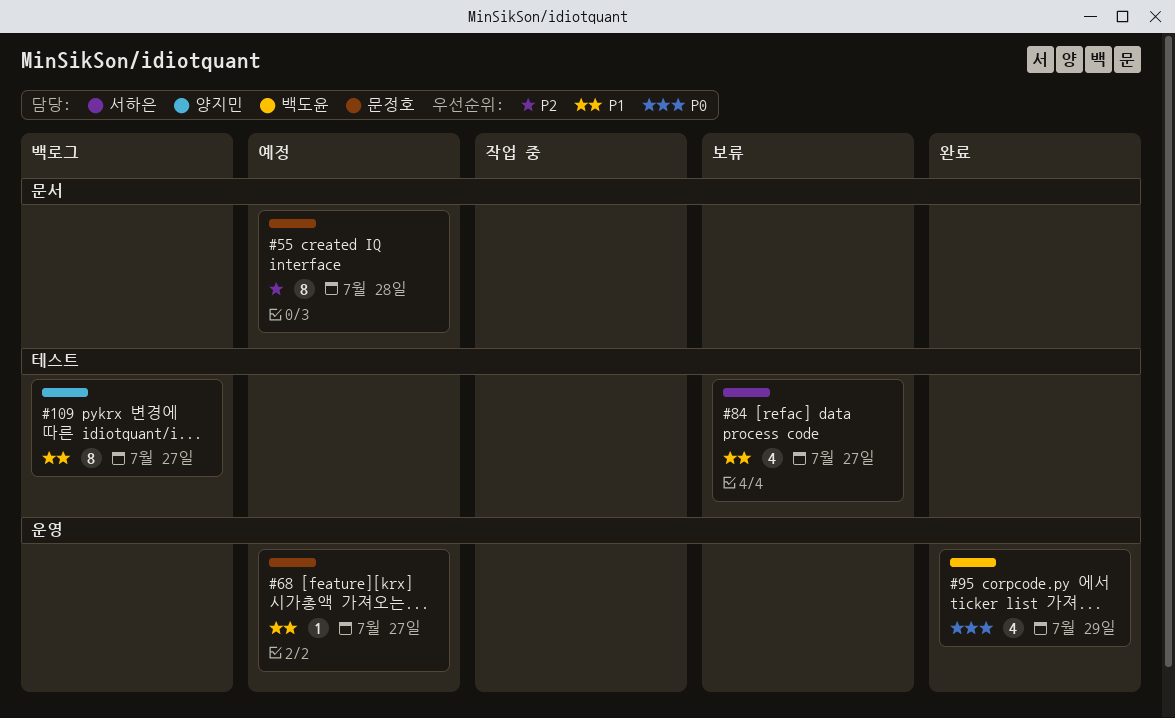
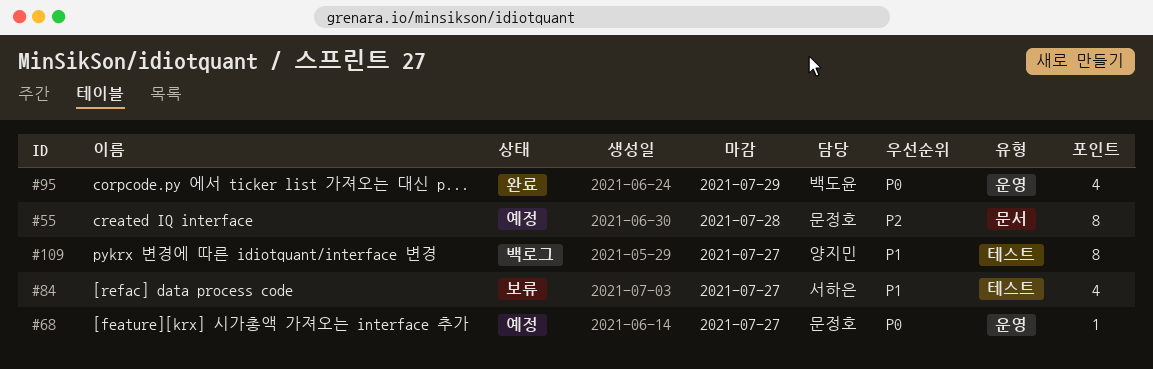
#68, priority: P1 -> P0

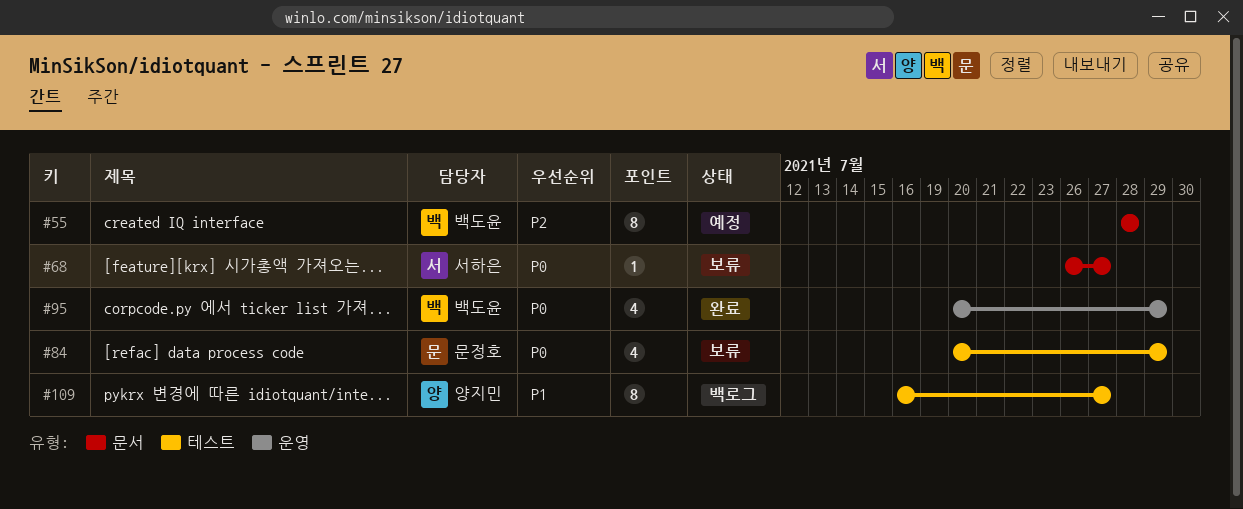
#55, owner: 문정호 -> 백도윤
#68, status: 예정 -> 보류
#68, owner: 문정호 -> 서하은
#68, label: 운영 -> 문서
#84, owner: 서하은 -> 문정호
#84, priority: P1 -> P0
#84, due: Jul 27 -> Jul 29

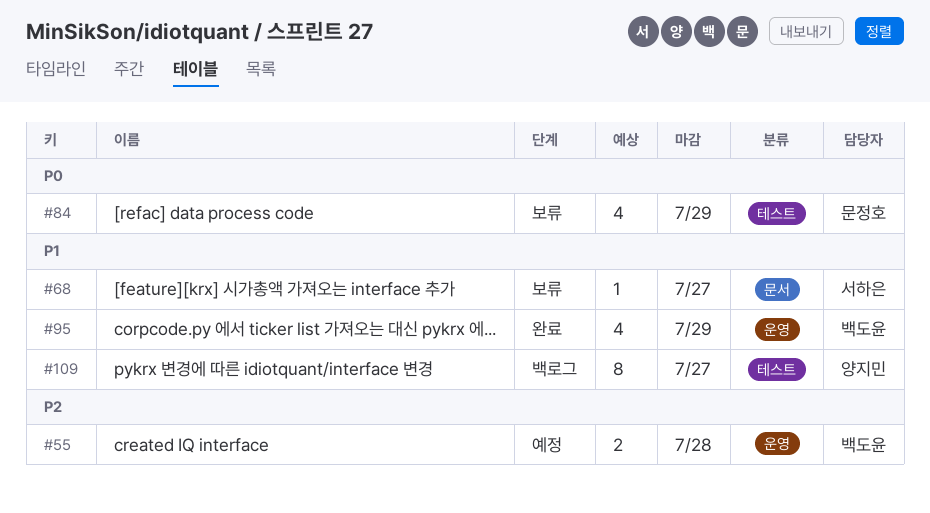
#55, label: 문서 -> 운영
#55, estimate: 8 -> 2
#68, priority: P0 -> P1
#95, priority: P0 -> P1

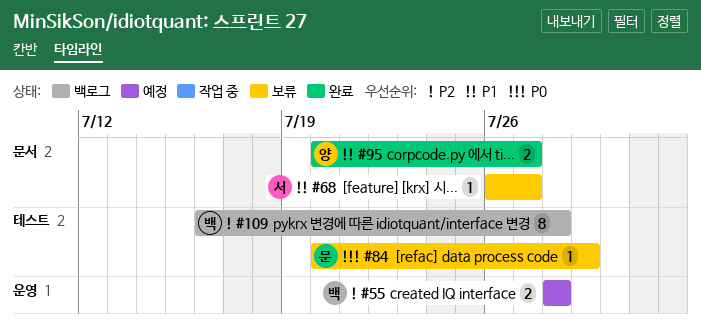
#84, estimate: 4 -> 1
#95, owner: 백도윤 -> 양지민
#95, label: 운영 -> 문서
#95, estimate: 4 -> 2
#95, due: Jul 29 -> Jul 27
#109, owner: 양지민 -> 백도윤
#109, priority: P1 -> P2
#109, due: Jul 27 -> Jul 28

